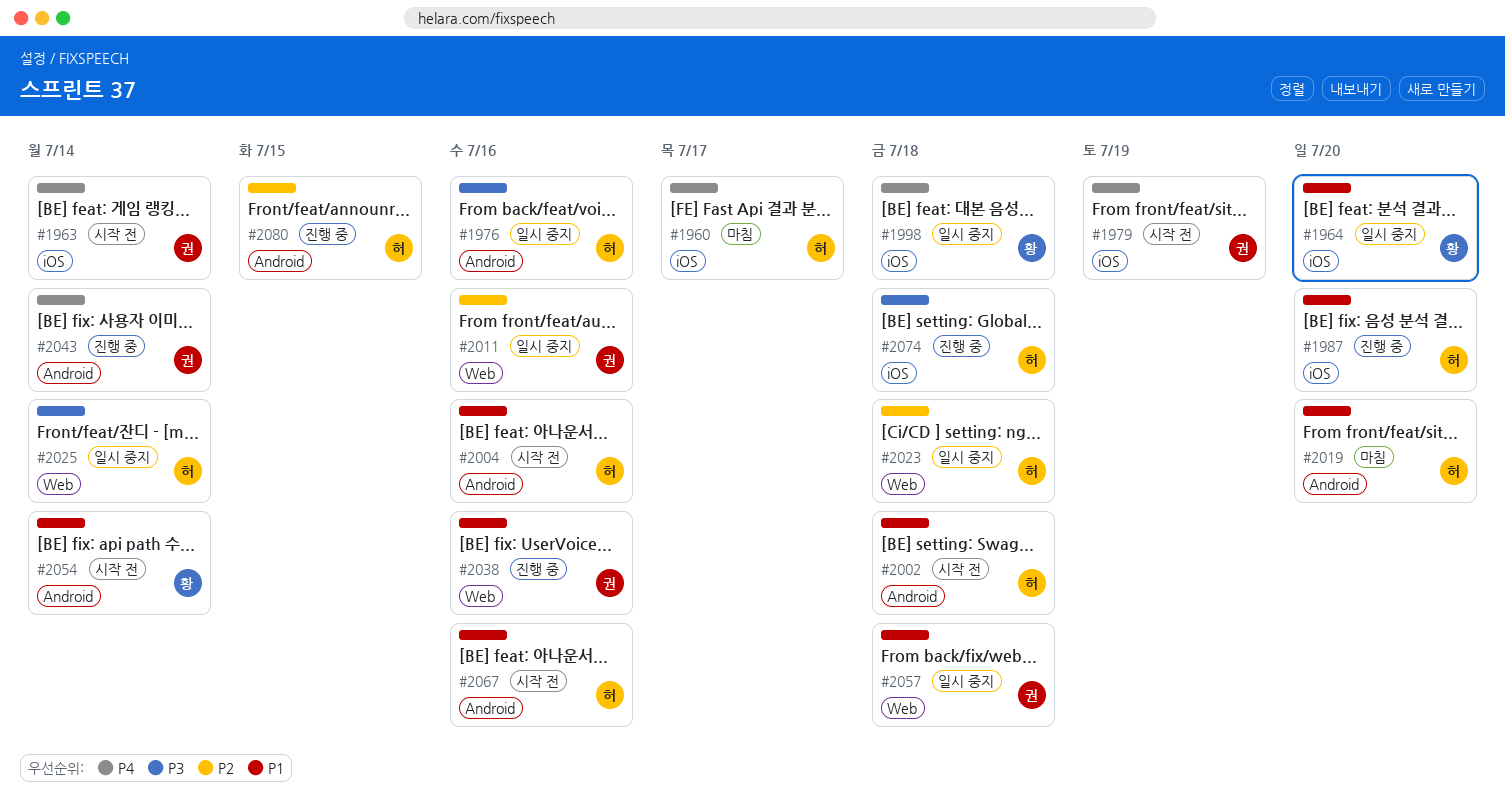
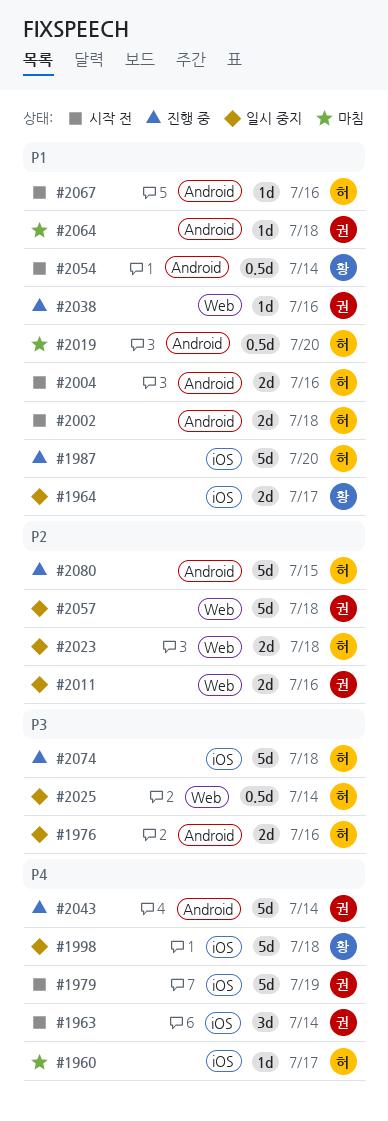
#1964, due: Jul 20 -> Jul 17
#2057, priority: P1 -> P2
#2064: none -> present

